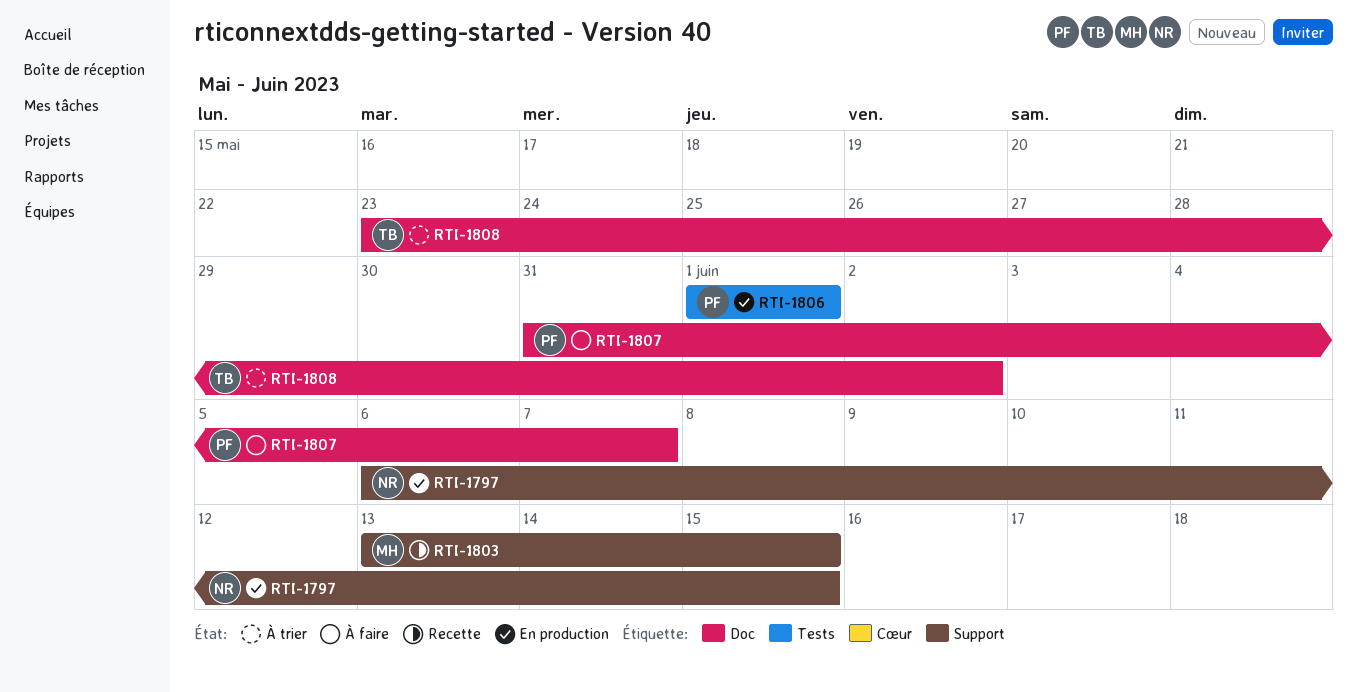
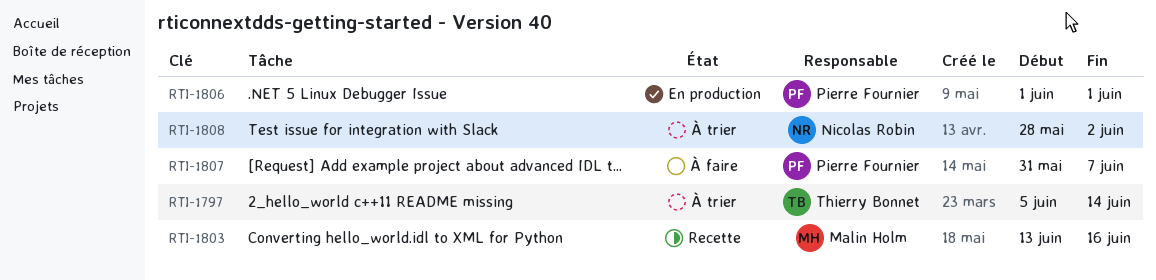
RTI-1797, status: En production -> À trier
RTI-1797, owner: Nicolas Robin -> Thierry Bonnet
RTI-1797, start: Jun 6 -> Jun 5
RTI-1797, due: Jun 15 -> Jun 14
RTI-1803, due: Jun 15 -> Jun 16
RTI-1808, owner: Thierry Bonnet -> Nicolas Robin
RTI-1808, start: May 23 -> May 28

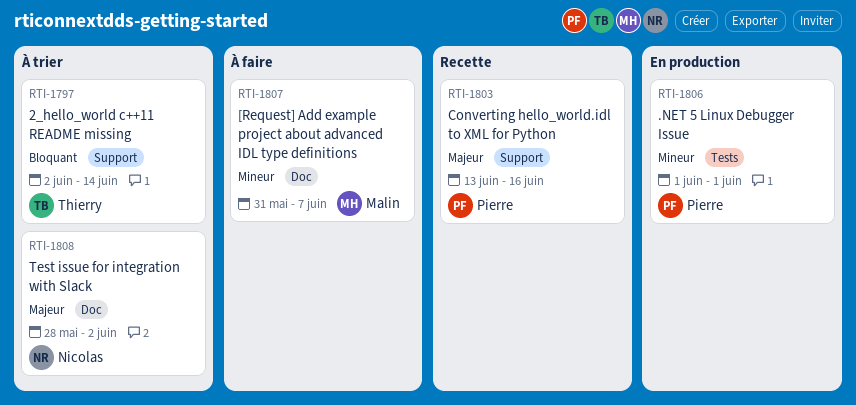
RTI-1797, start: Jun 5 -> Jun 2
RTI-1803, owner: Malin Holm -> Pierre Fournier
RTI-1807, owner: Pierre Fournier -> Malin Holm

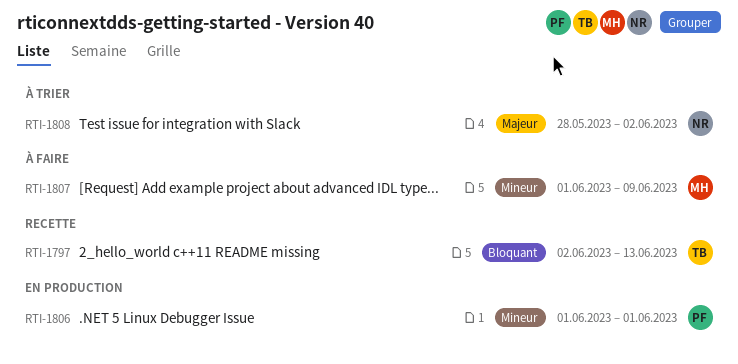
RTI-1797, status: À trier -> Recette
RTI-1797, due: Jun 14 -> Jun 13
RTI-1803: present -> none
RTI-1807, start: May 31 -> Jun 1
RTI-1807, due: Jun 7 -> Jun 9

